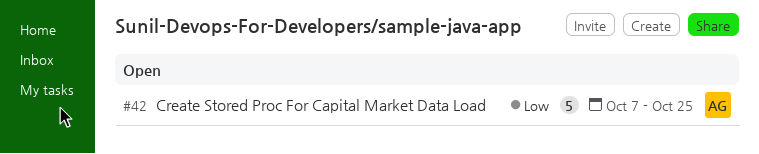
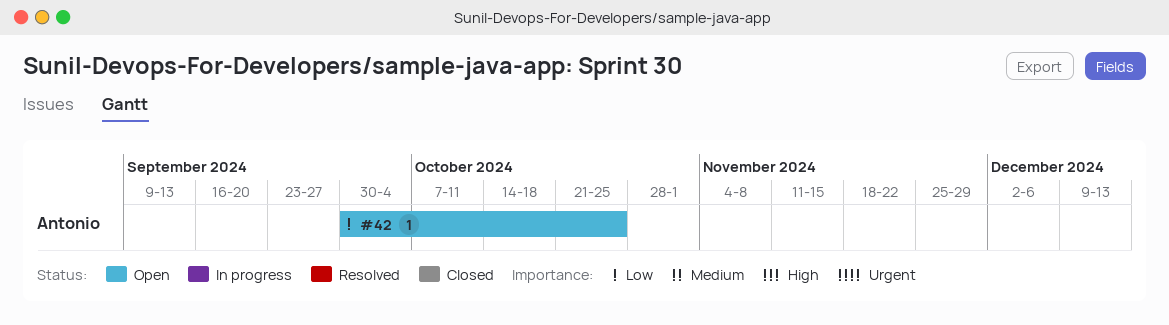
#42, estimate: 5 -> 1
#42, start: Oct 7 -> Sep 30

